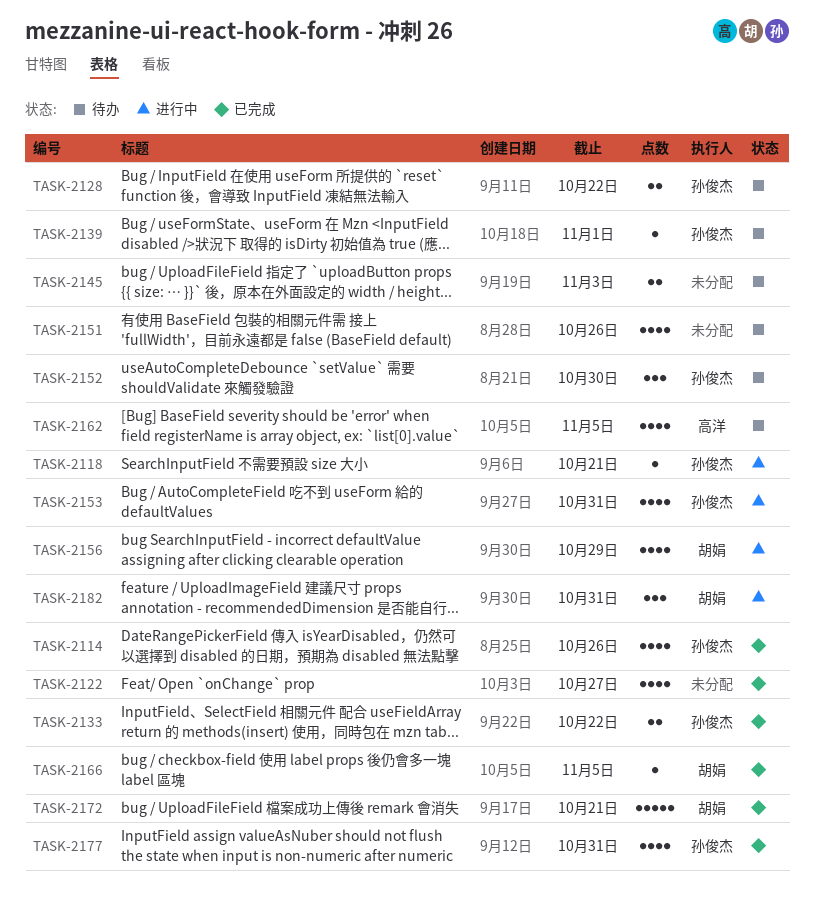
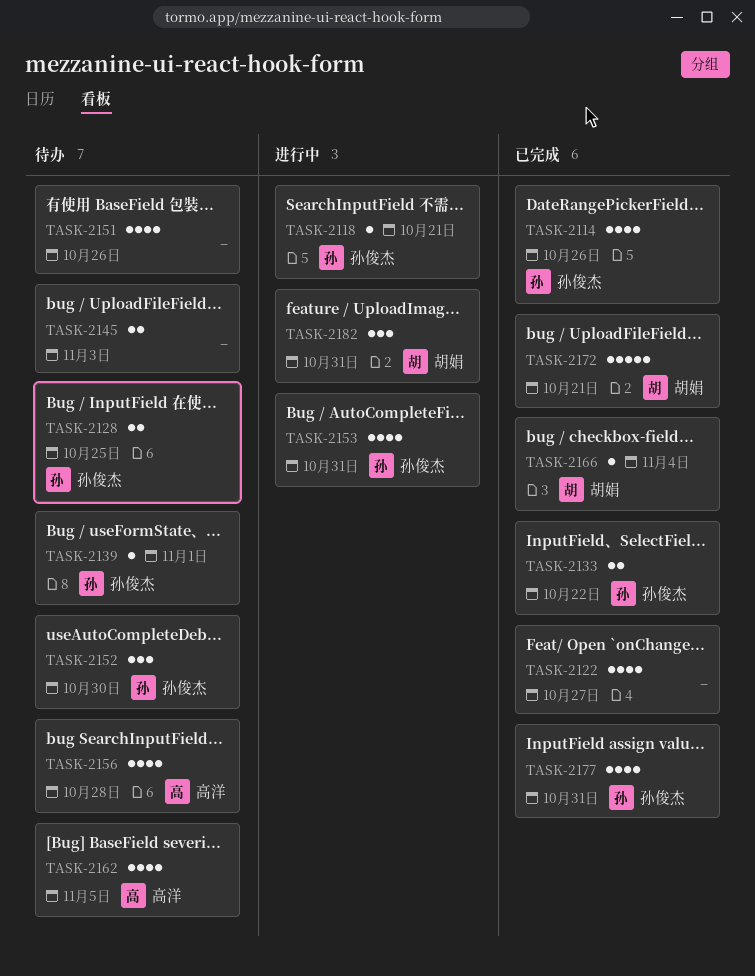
TASK-2128, due: Oct 22 -> Oct 25
TASK-2156, status: 进行中 -> 待办
TASK-2156, owner: 胡娟 -> 高洋
TASK-2156, due: Oct 29 -> Oct 28
TASK-2166, due: Nov 5 -> Nov 4

